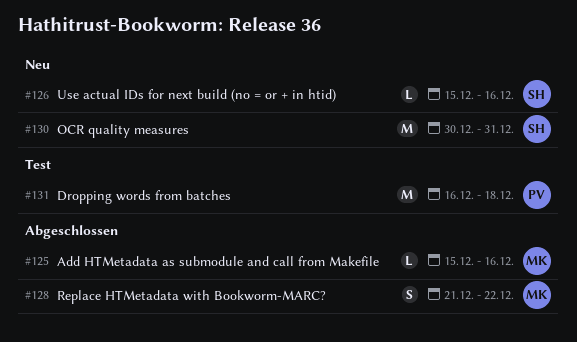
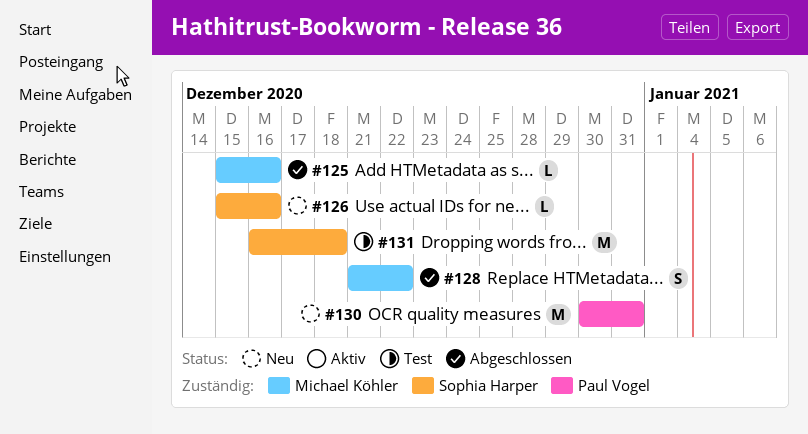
#130, owner: Sophia Harper -> Paul Vogel
#131, owner: Paul Vogel -> Sophia Harper

